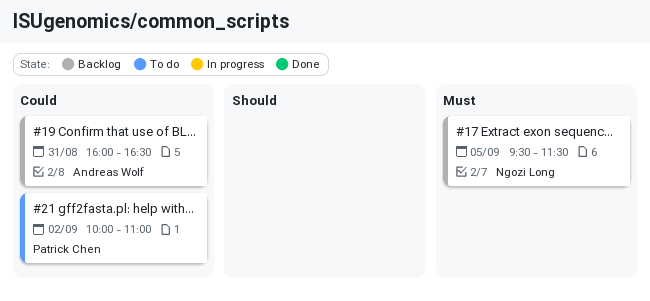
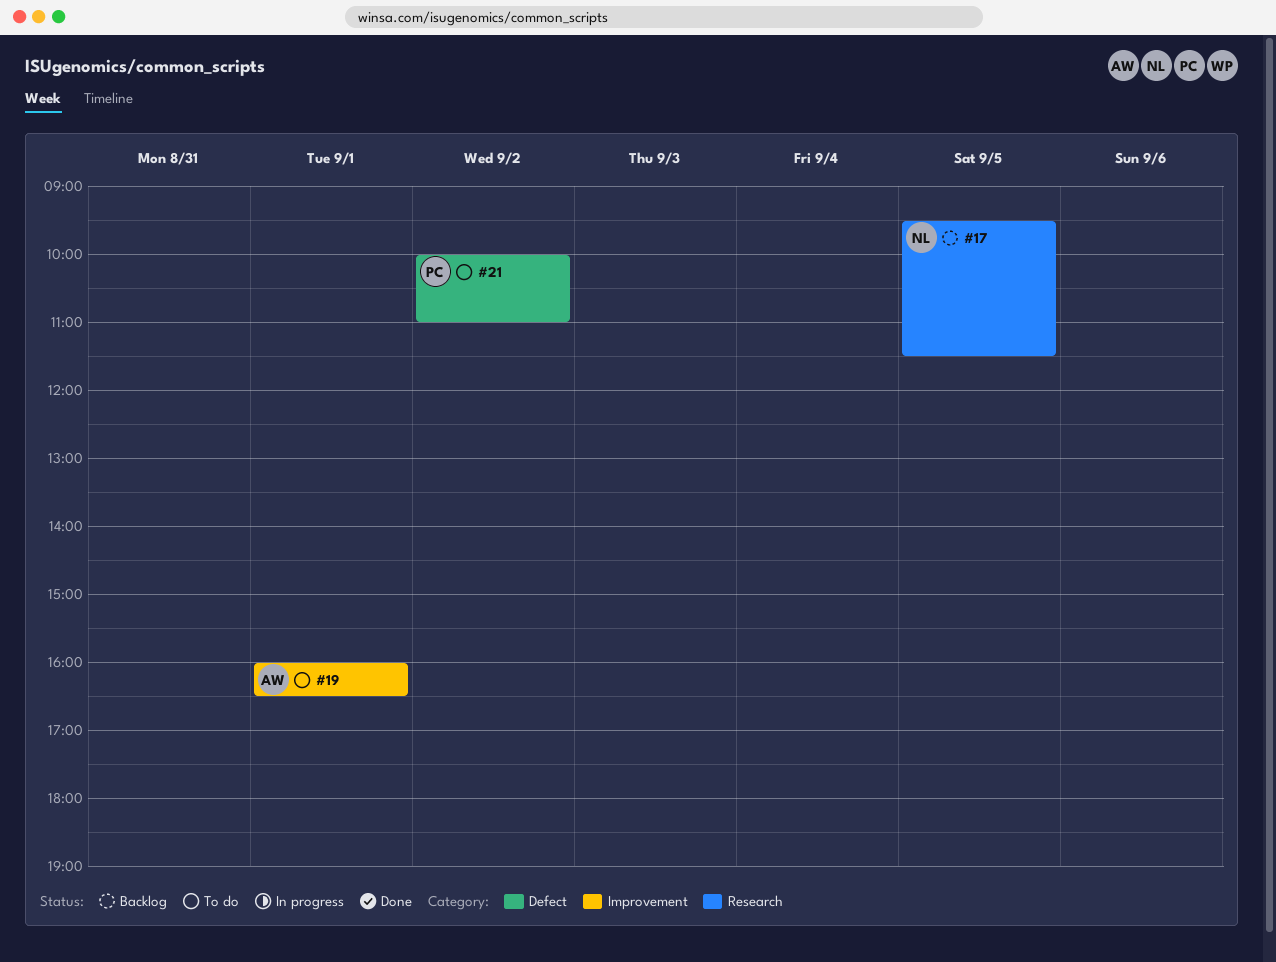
#19, status: Backlog -> To do
#19, day: Aug 31 -> Sep 1

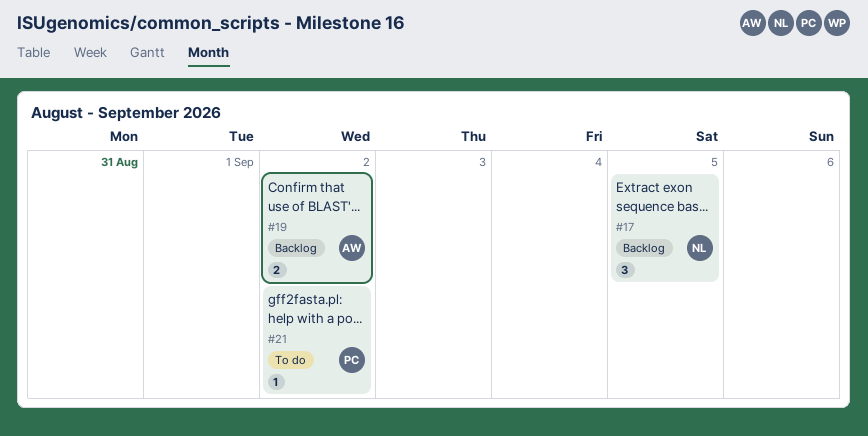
#19, status: To do -> Backlog
#19, day: Sep 1 -> Sep 2

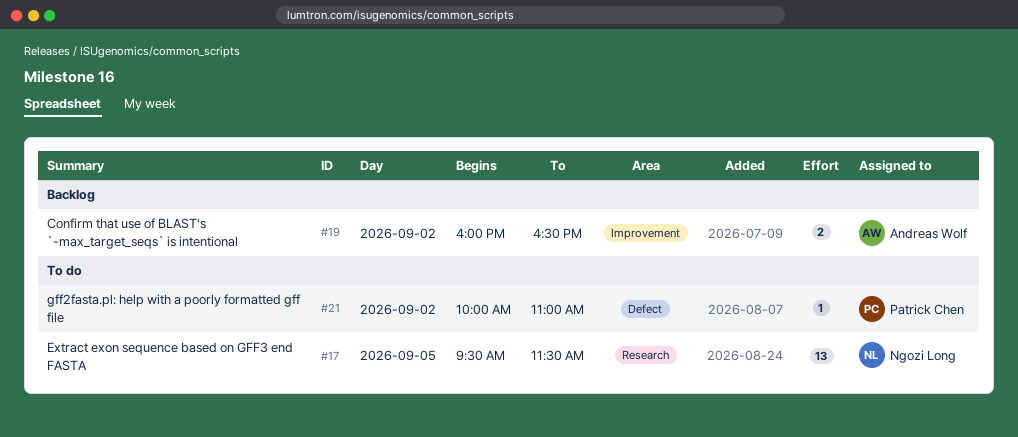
#17, status: Backlog -> To do
#17, estimate: 3 -> 13

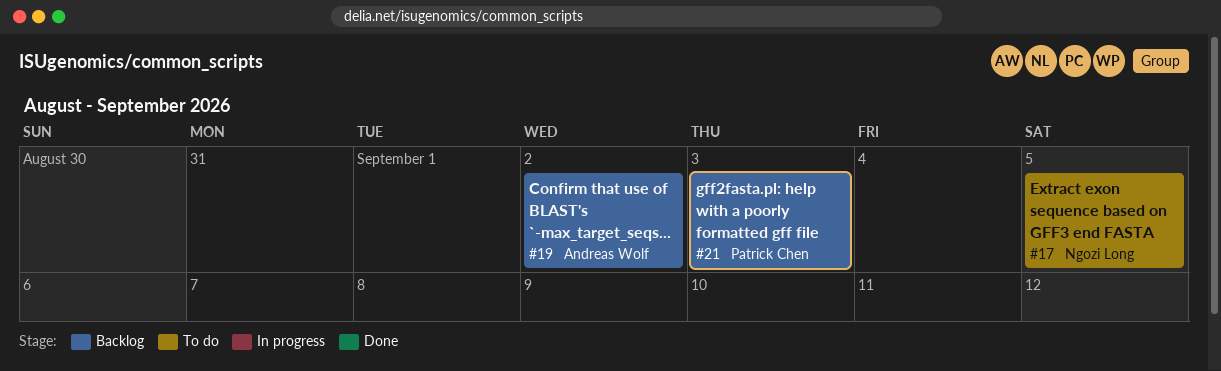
#21, status: To do -> Backlog
#21, day: Sep 2 -> Sep 3

